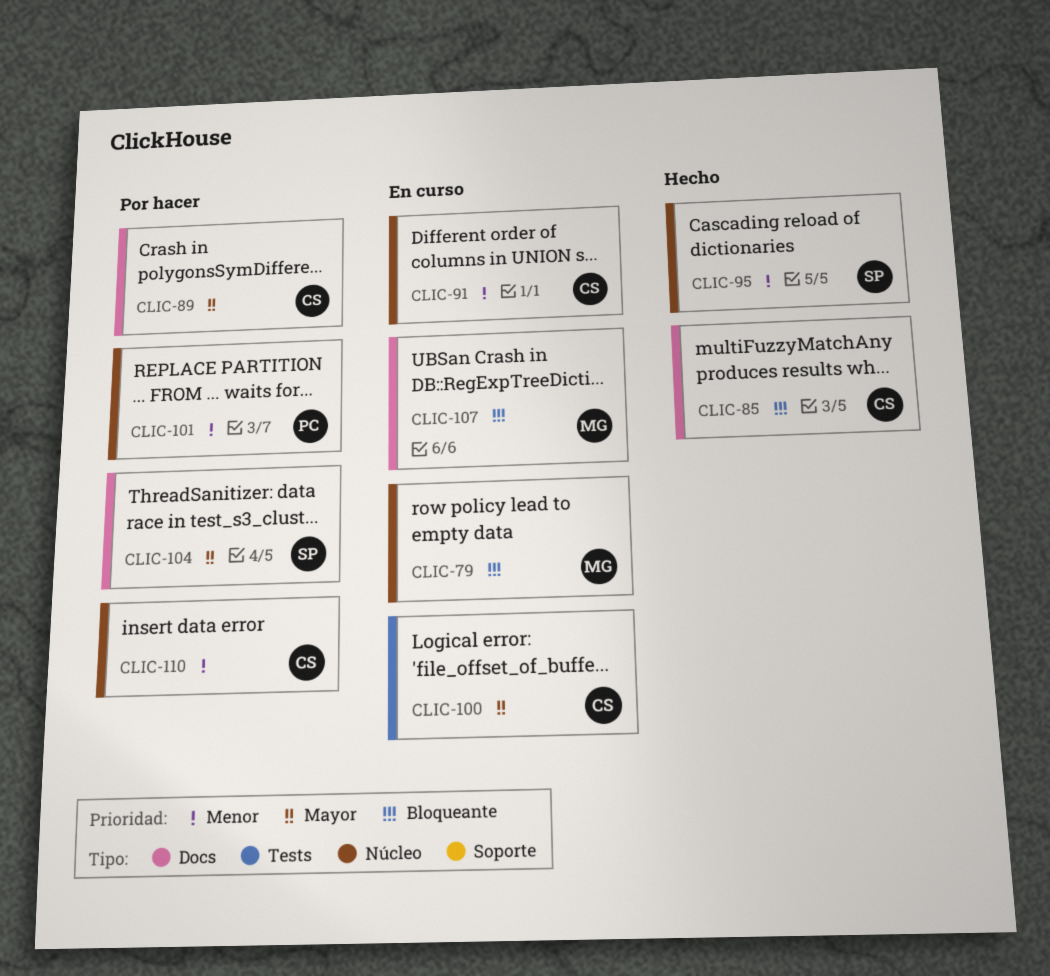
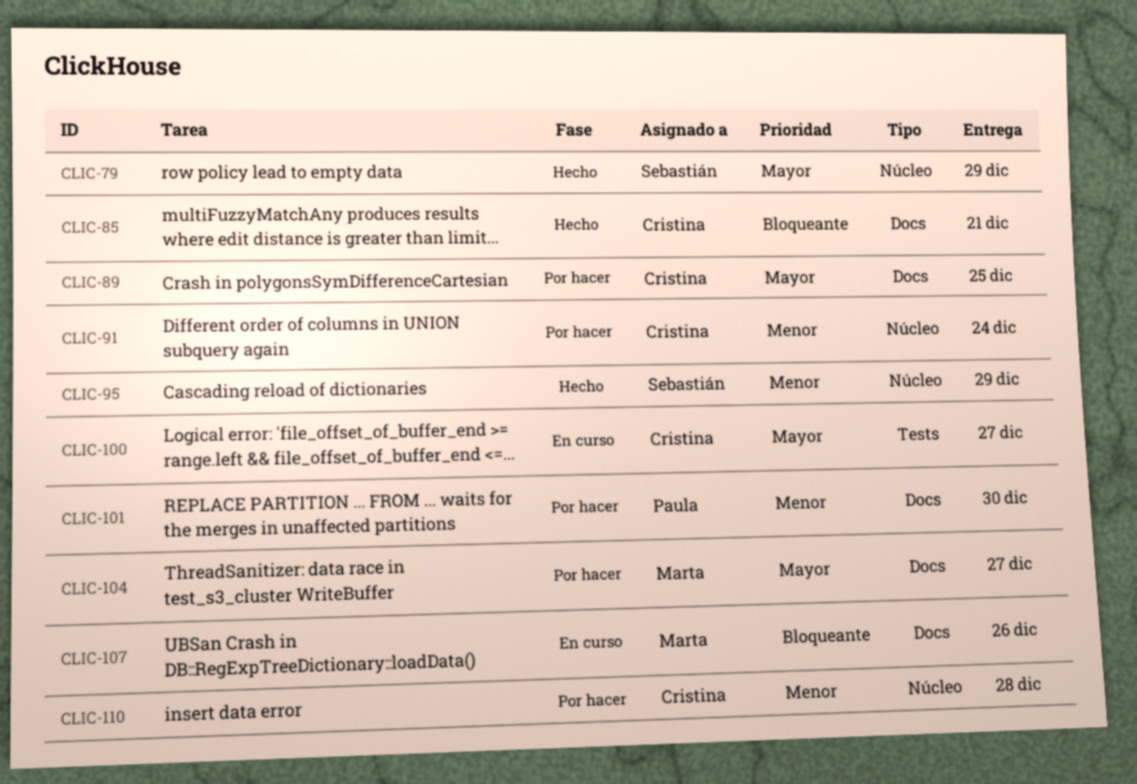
CLIC-79, status: En curso -> Hecho
CLIC-79, owner: Marta -> Sebastián
CLIC-79, priority: Bloqueante -> Mayor
CLIC-91, status: En curso -> Por hacer
CLIC-101, label: Núcleo -> Docs
CLIC-104, owner: Sebastián -> Marta

